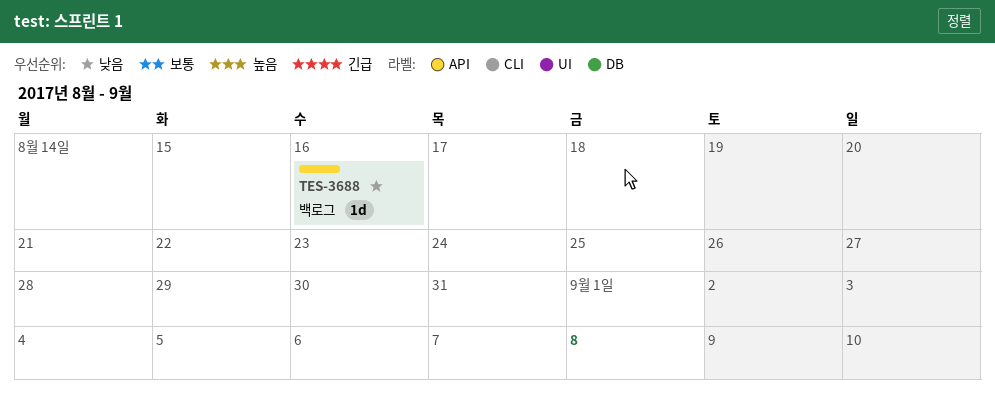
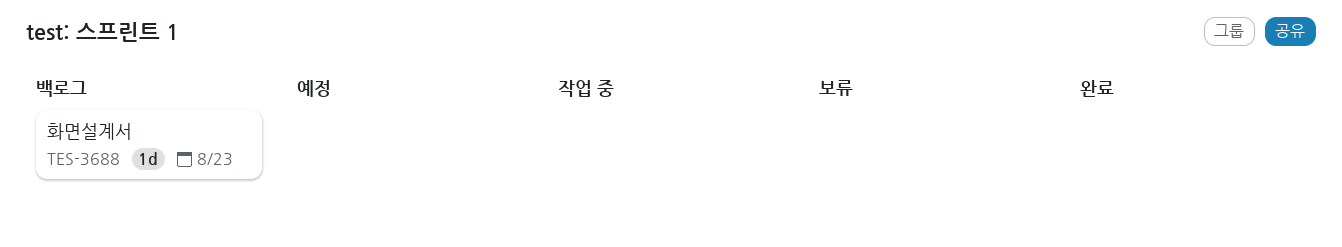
TES-3688, due: Aug 16 -> Aug 23

